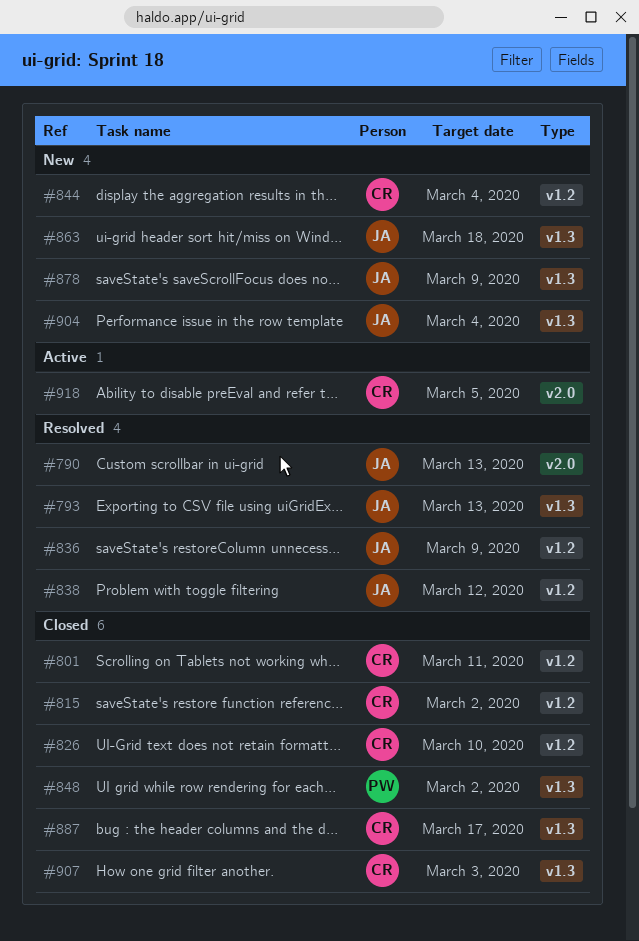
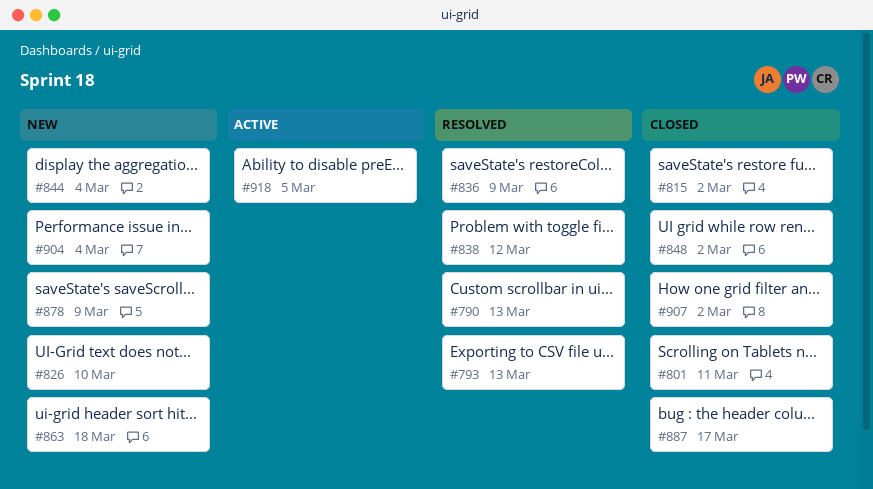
#826, status: Closed -> New
#907, due: Mar 3 -> Mar 2

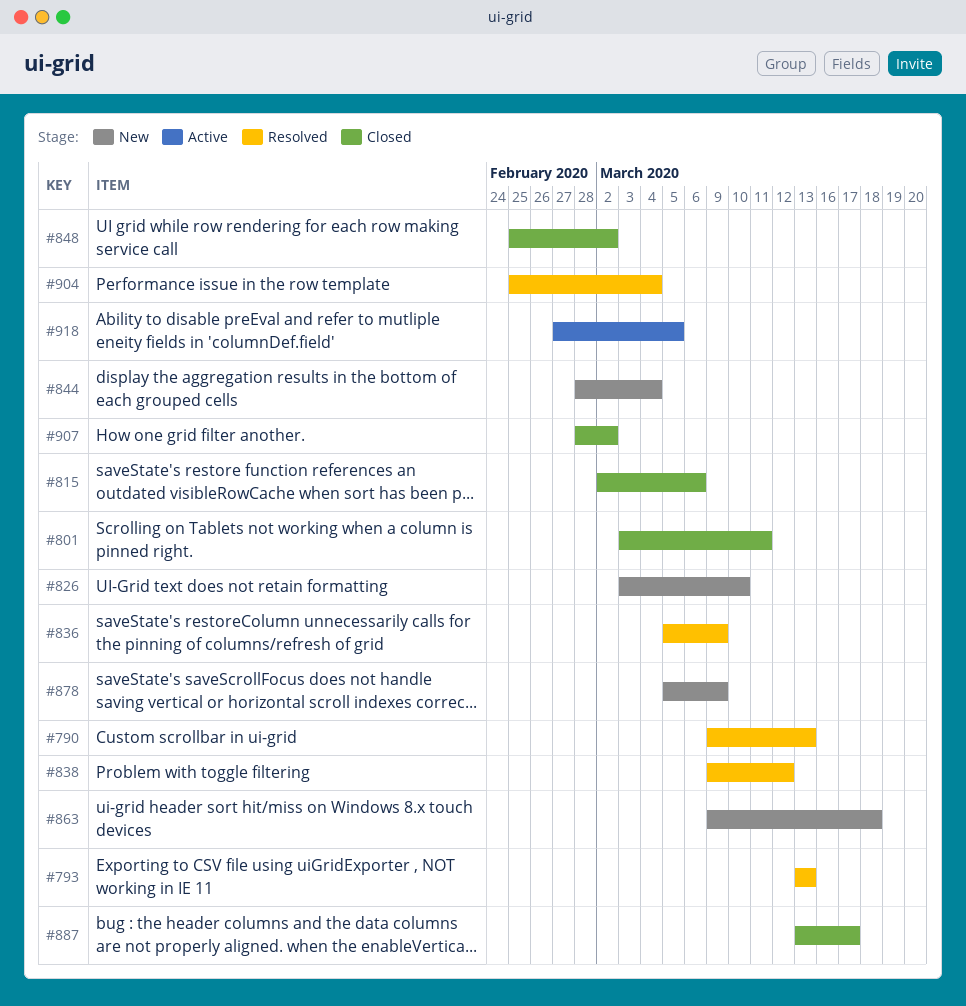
#815, due: Mar 2 -> Mar 6
#904, status: New -> Resolved

